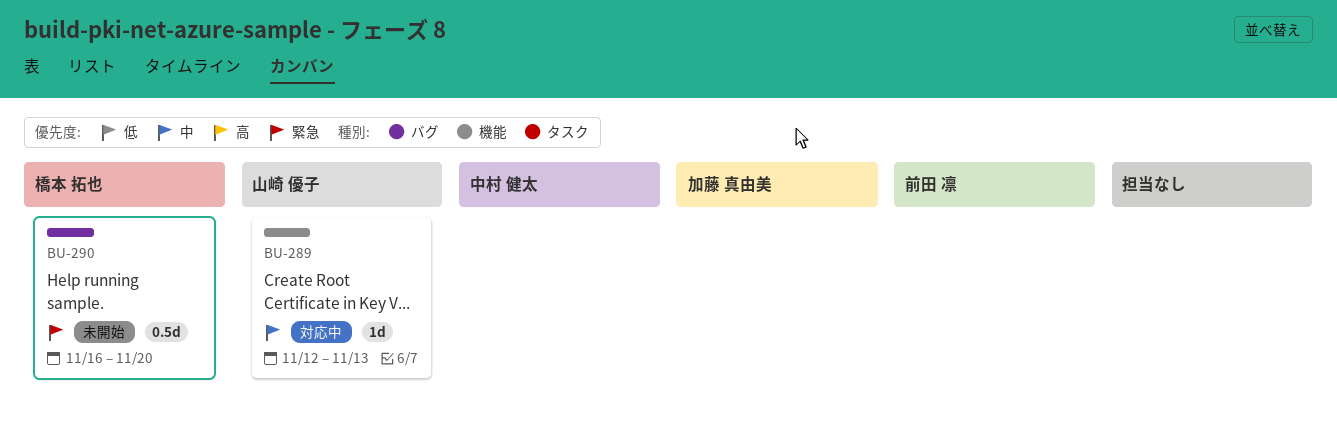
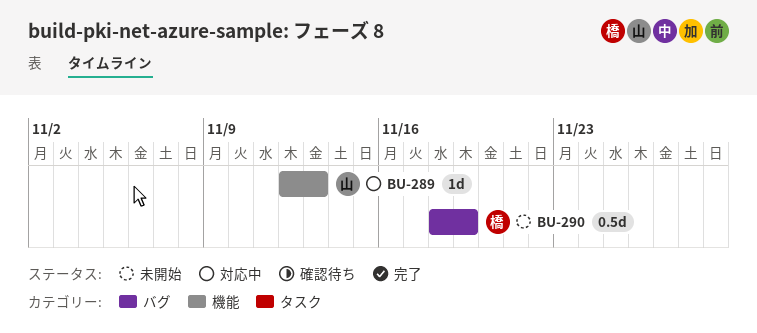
BU-290, start: Nov 16 -> Nov 18
BU-290, due: Nov 20 -> Nov 19

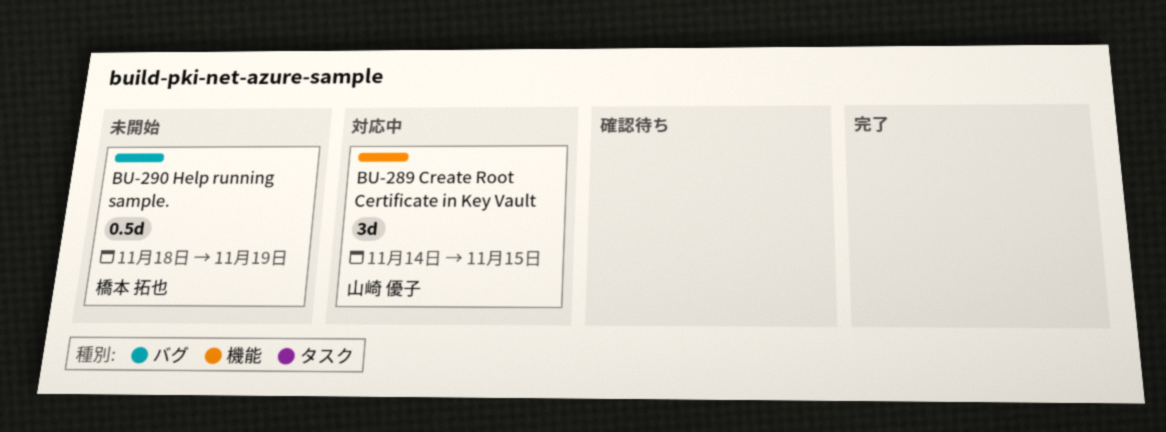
BU-289, estimate: 1d -> 3d
BU-289, start: Nov 12 -> Nov 14
BU-289, due: Nov 13 -> Nov 15

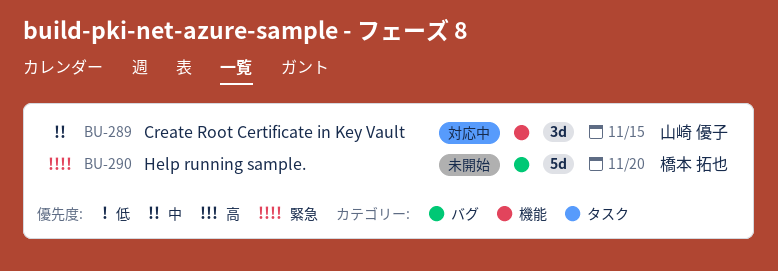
BU-290, estimate: 0.5d -> 5d
BU-290, due: Nov 19 -> Nov 20

